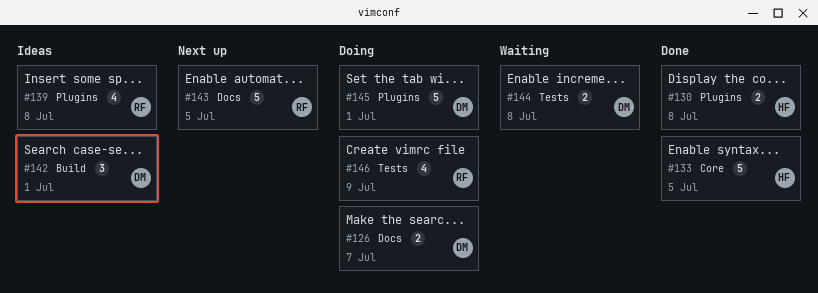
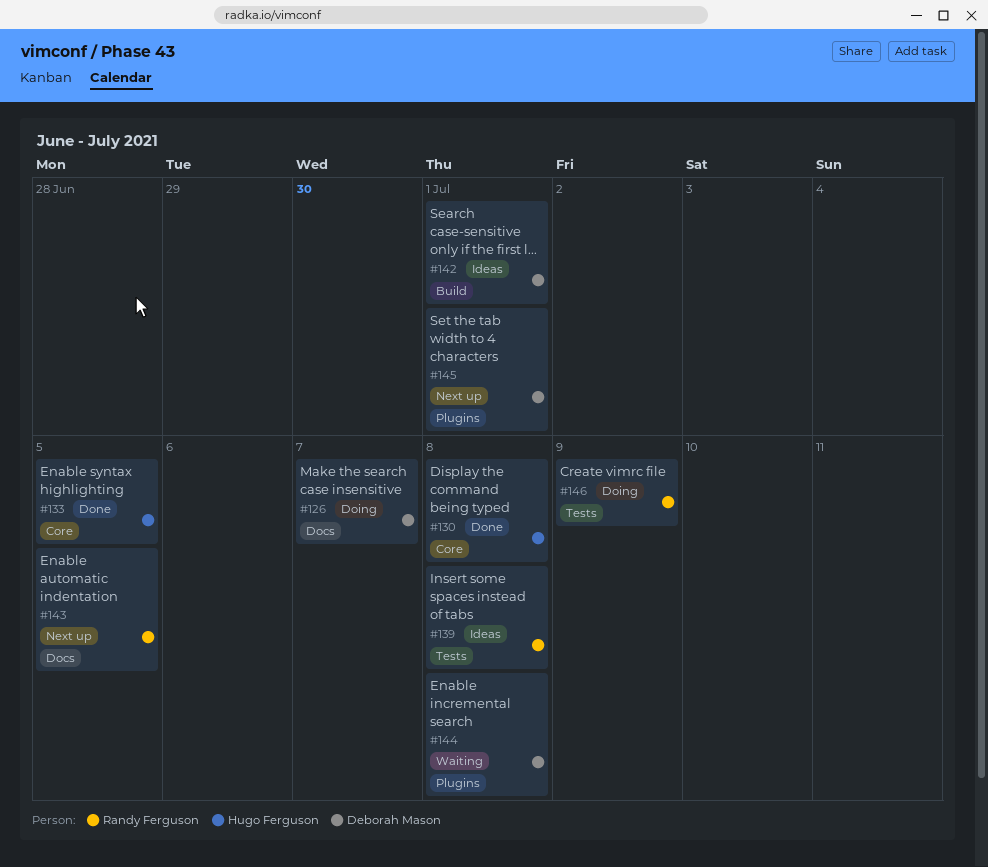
#130, label: Plugins -> Core
#139, label: Plugins -> Tests
#144, label: Tests -> Plugins
#145, status: Doing -> Next up

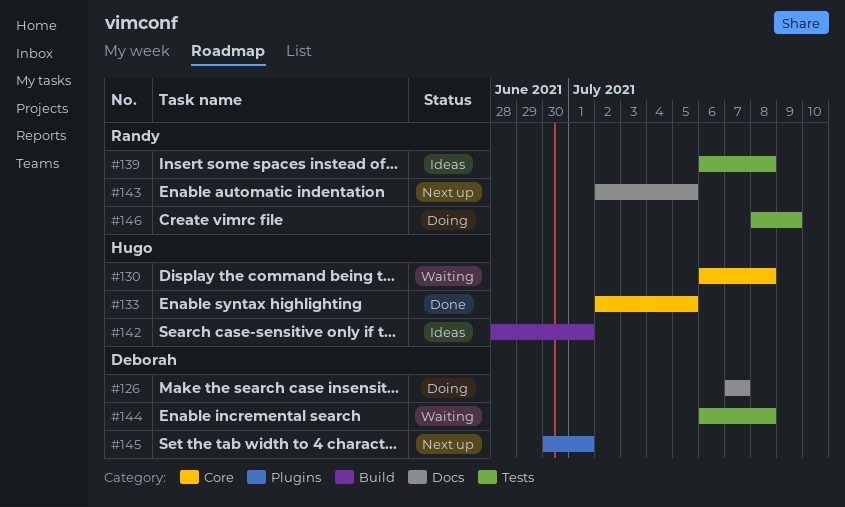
#130, status: Done -> Waiting
#142, owner: Deborah Mason -> Hugo Ferguson
#144, label: Plugins -> Tests

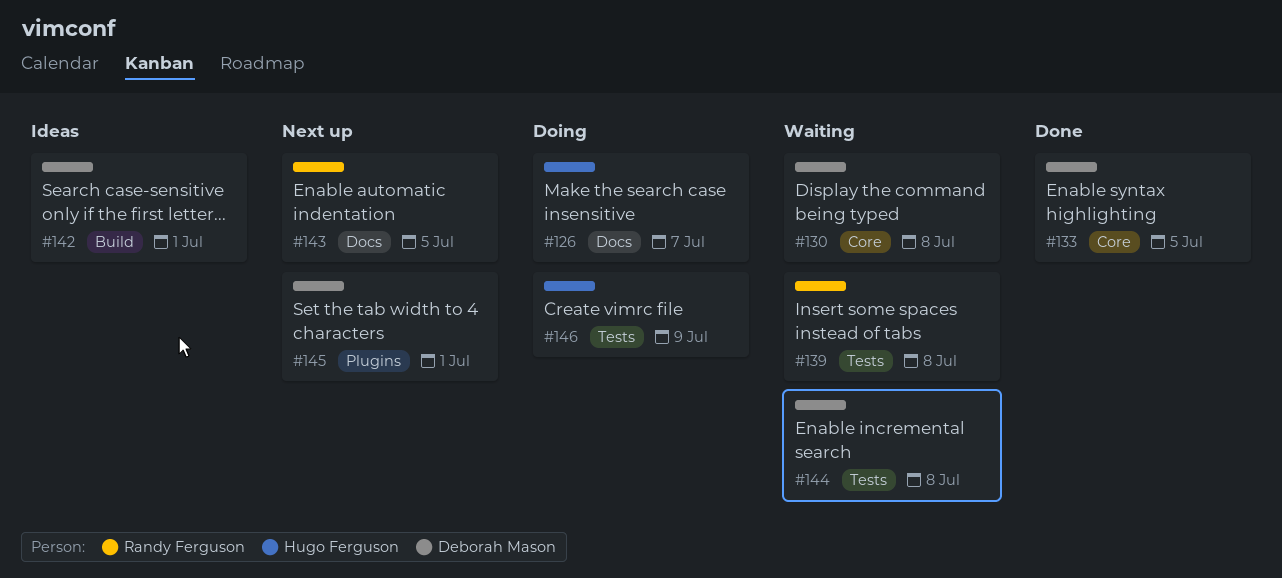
#126, owner: Deborah Mason -> Hugo Ferguson
#130, owner: Hugo Ferguson -> Deborah Mason
#133, owner: Hugo Ferguson -> Deborah Mason
#139, status: Ideas -> Waiting
#142, owner: Hugo Ferguson -> Deborah Mason
#146, owner: Randy Ferguson -> Hugo Ferguson

